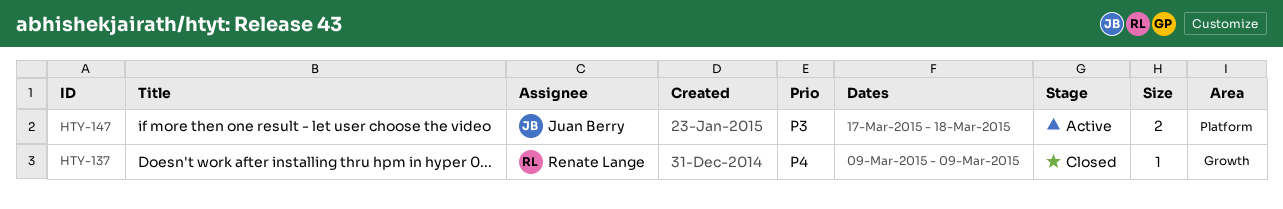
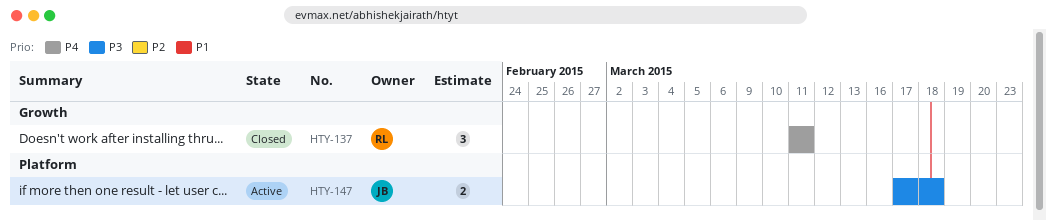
HTY-137, estimate: 1 -> 3
HTY-137, start: Mar 9 -> Mar 11
HTY-137, due: Mar 9 -> Mar 11

